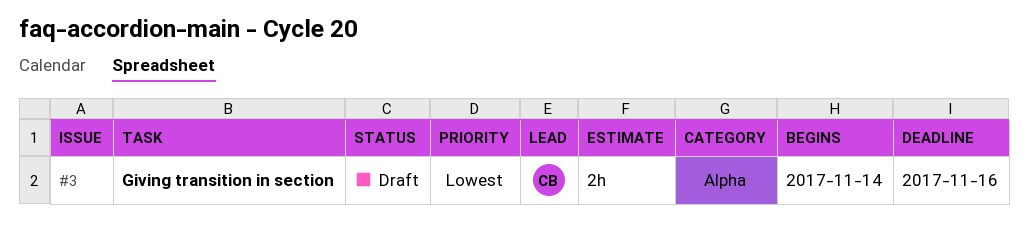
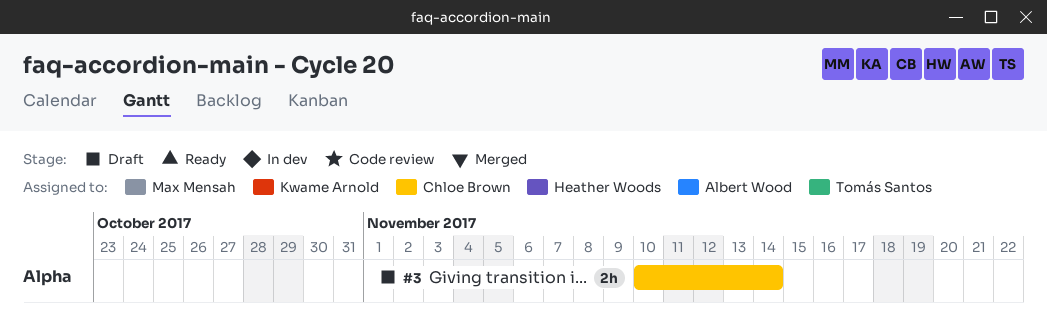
#3, start: Nov 14 -> Nov 10
#3, due: Nov 16 -> Nov 14

